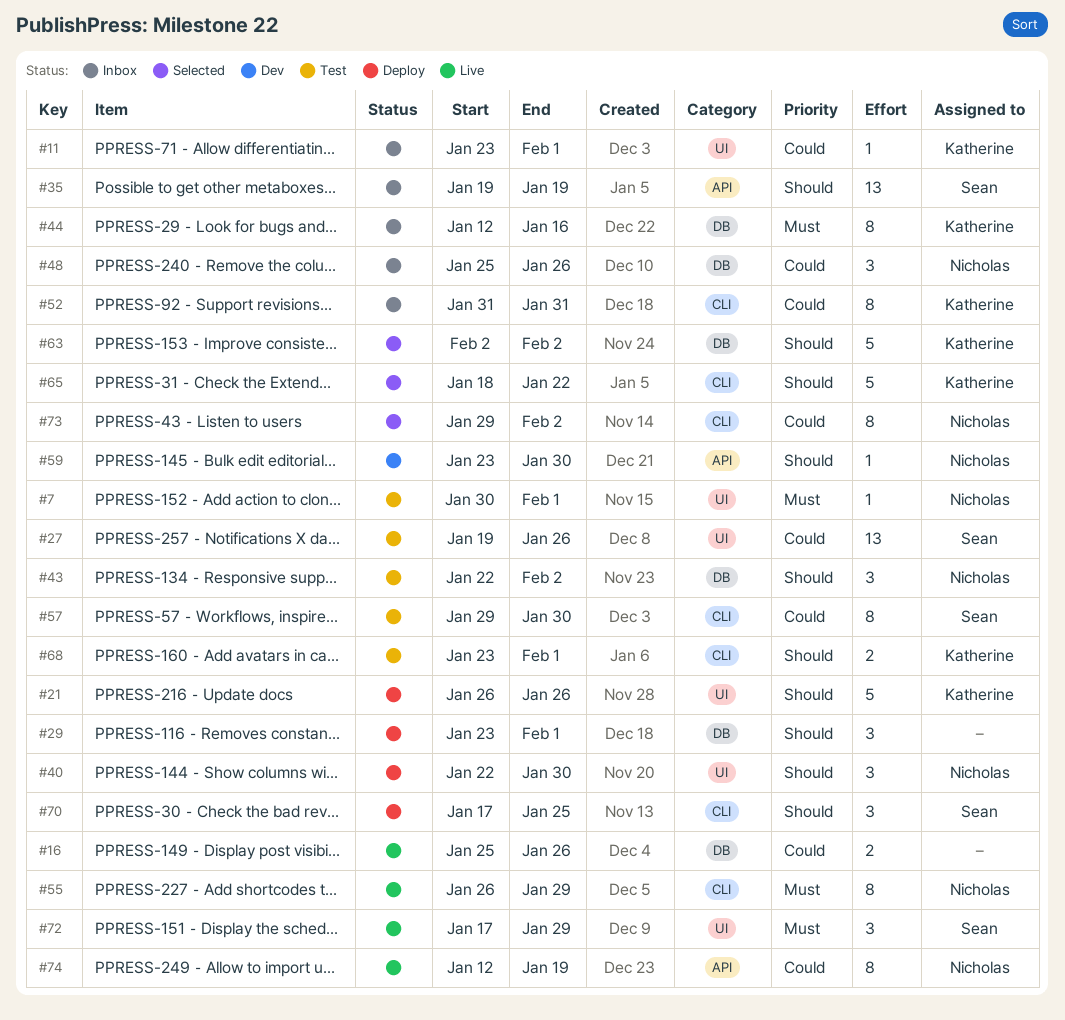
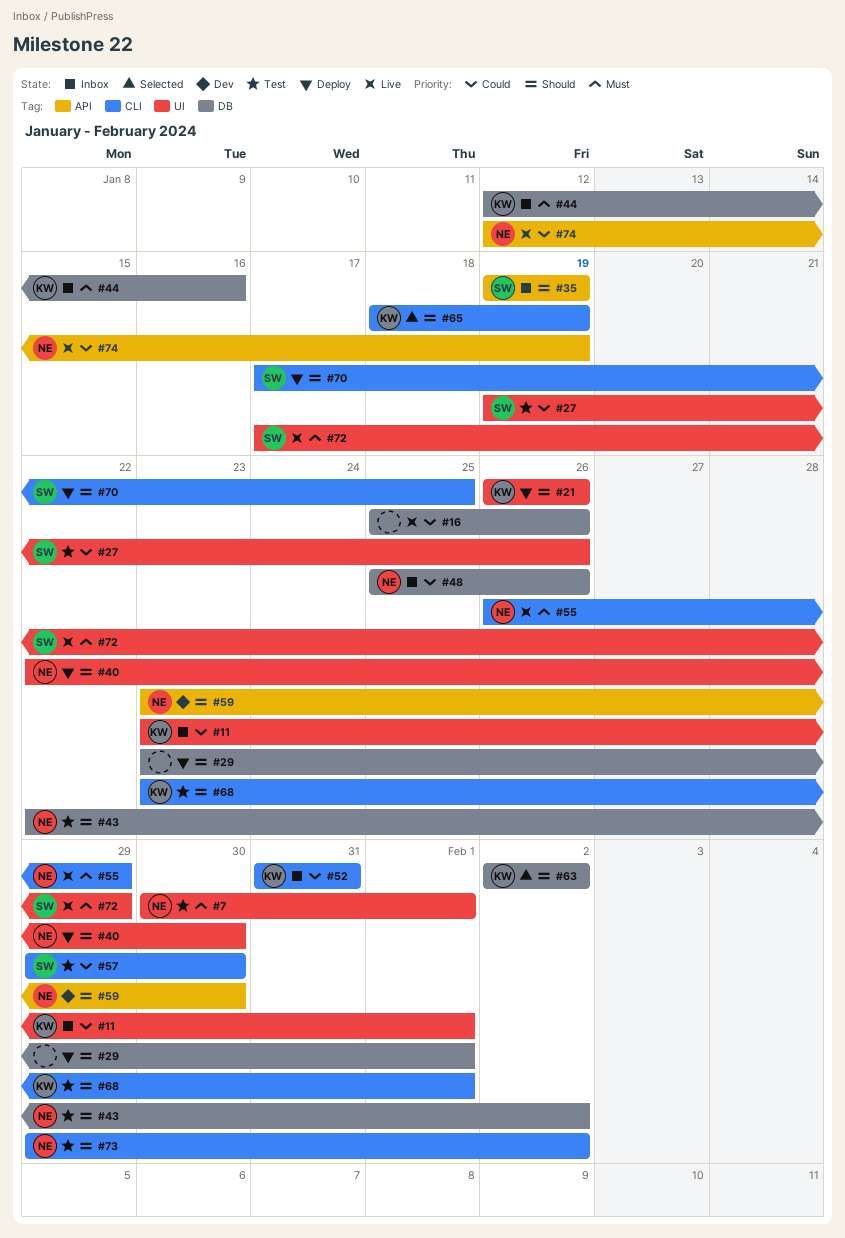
#65, due: Jan 22 -> Jan 19
#73, status: Selected -> Test
#73, priority: Could -> Should

